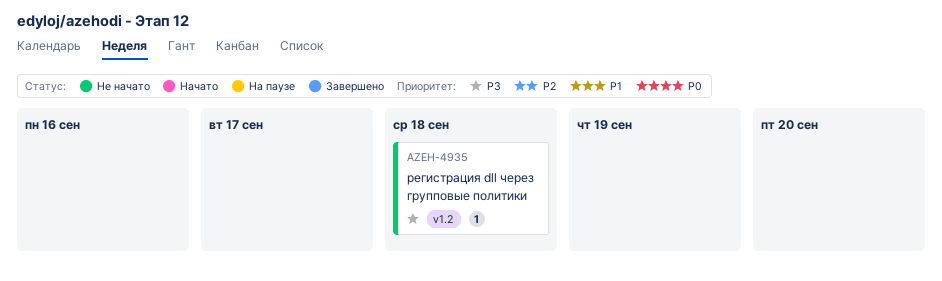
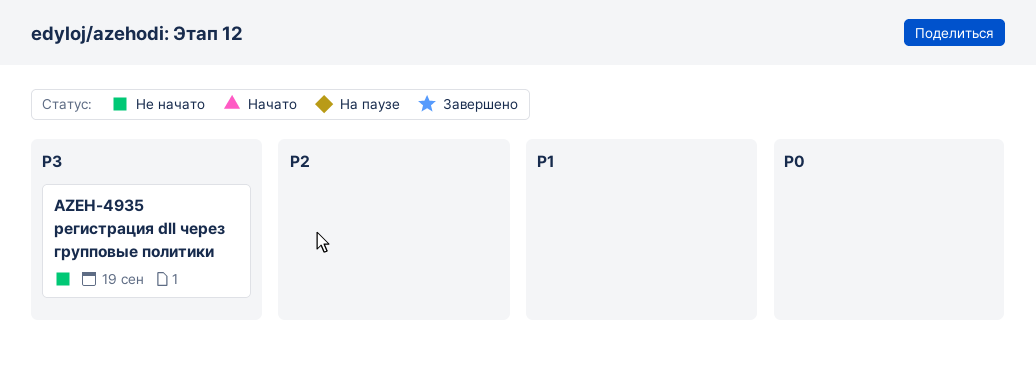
AZEH-4935, due: Sep 18 -> Sep 19

